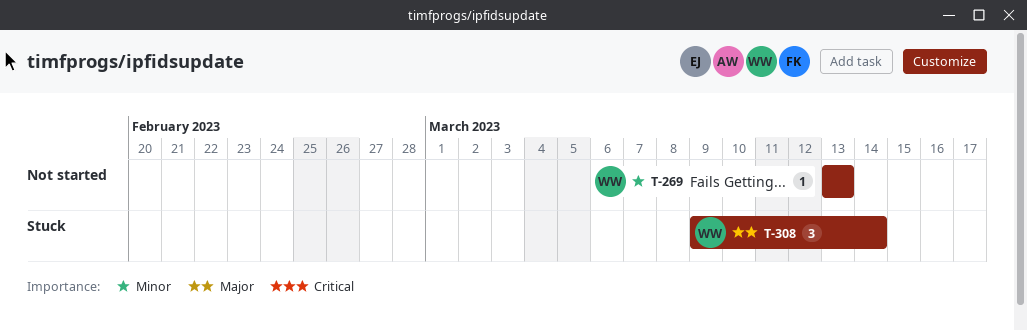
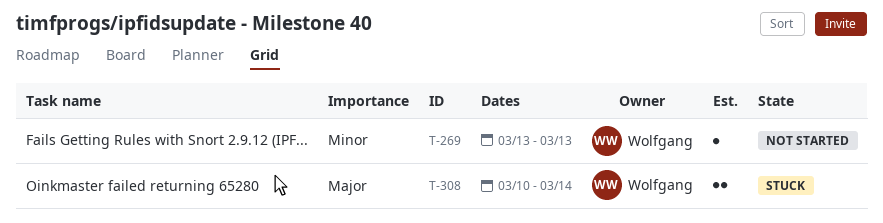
T-308, estimate: 3 -> 2
T-308, start: Mar 9 -> Mar 10

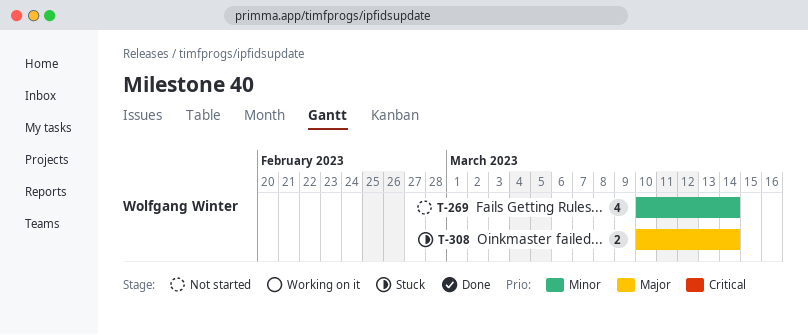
T-269, estimate: 1 -> 4
T-269, start: Mar 13 -> Mar 10
T-269, due: Mar 13 -> Mar 14

